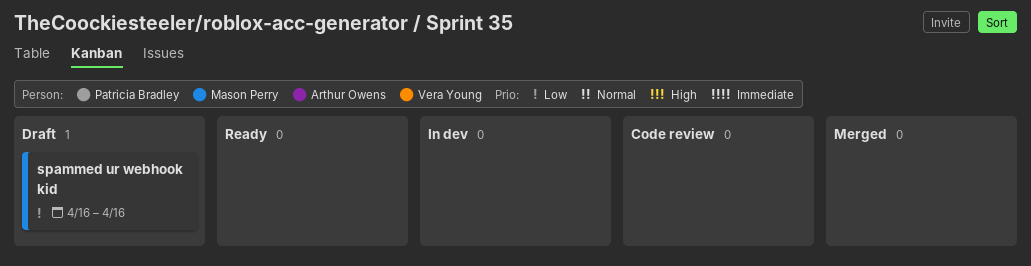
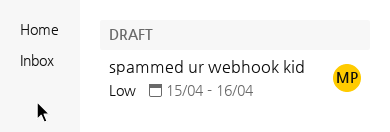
spammed ur webhook kid, start: Apr 16 -> Apr 15

